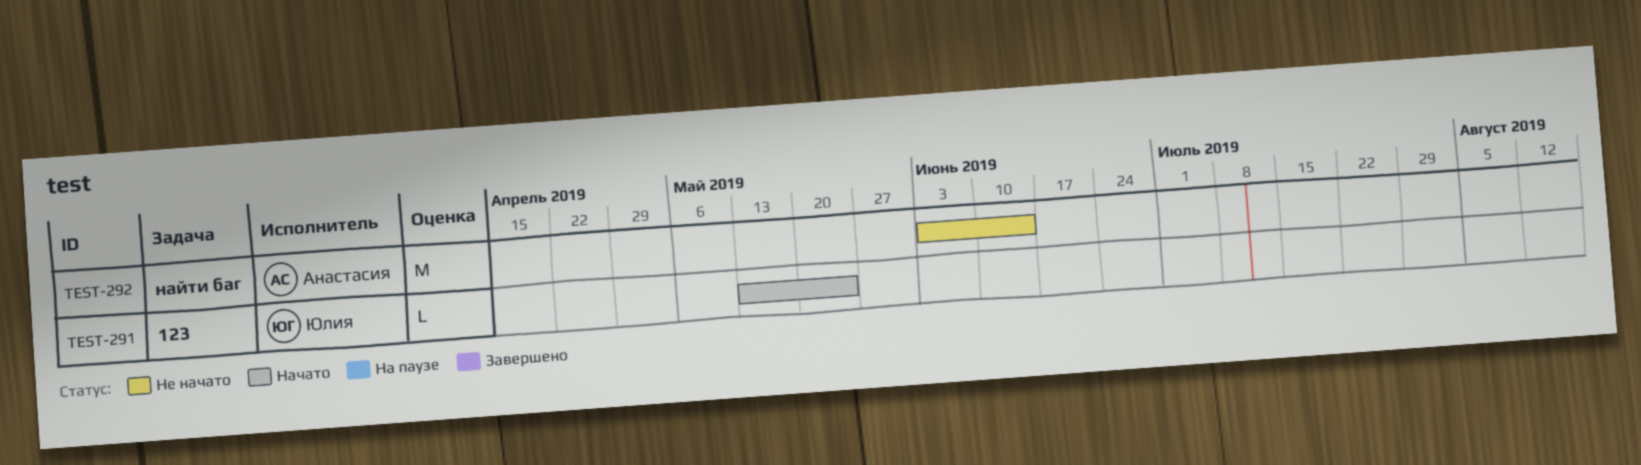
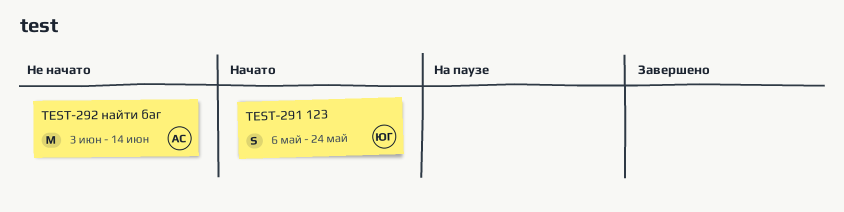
TEST-291, estimate: L -> S
TEST-291, start: May 13 -> May 6

